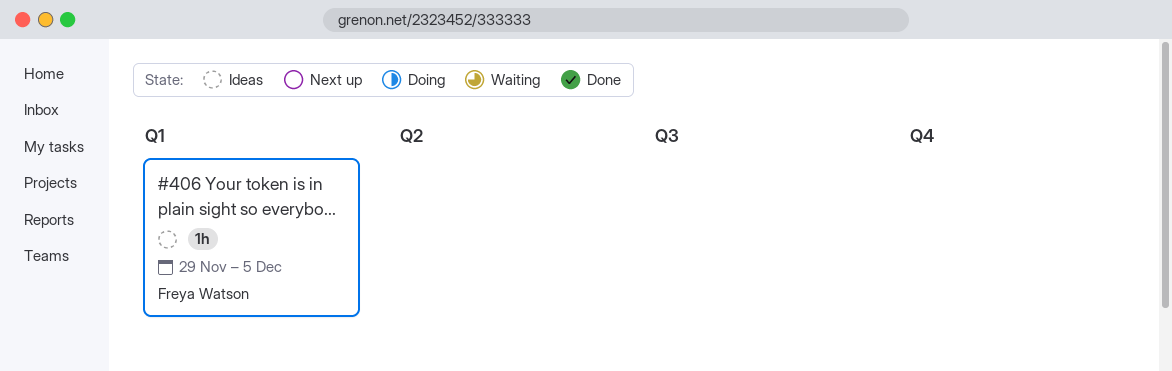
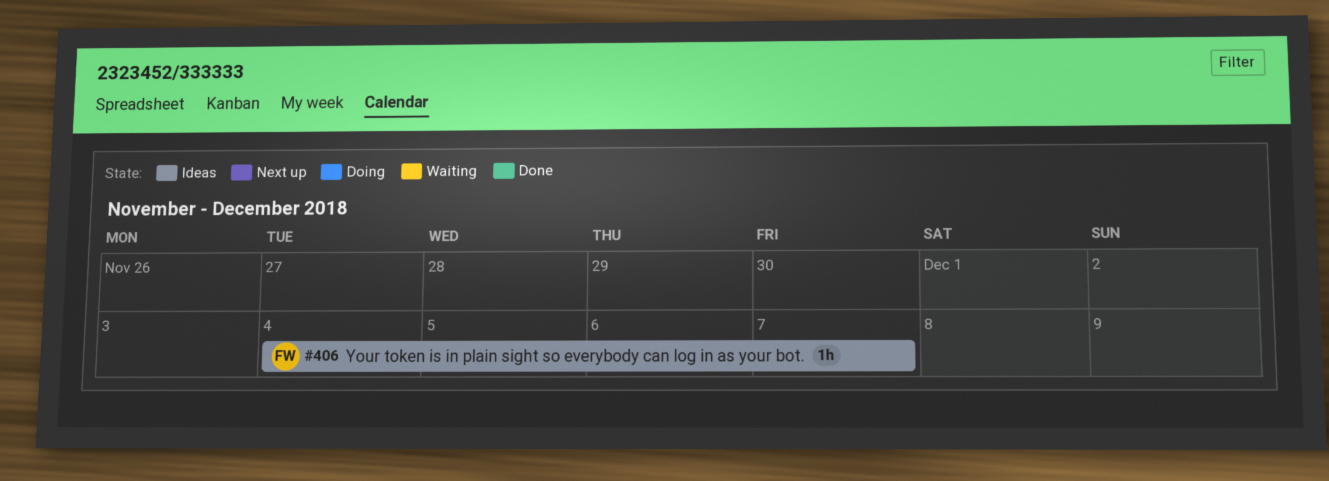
#406, start: Nov 29 -> Dec 4
#406, due: Dec 5 -> Dec 7

